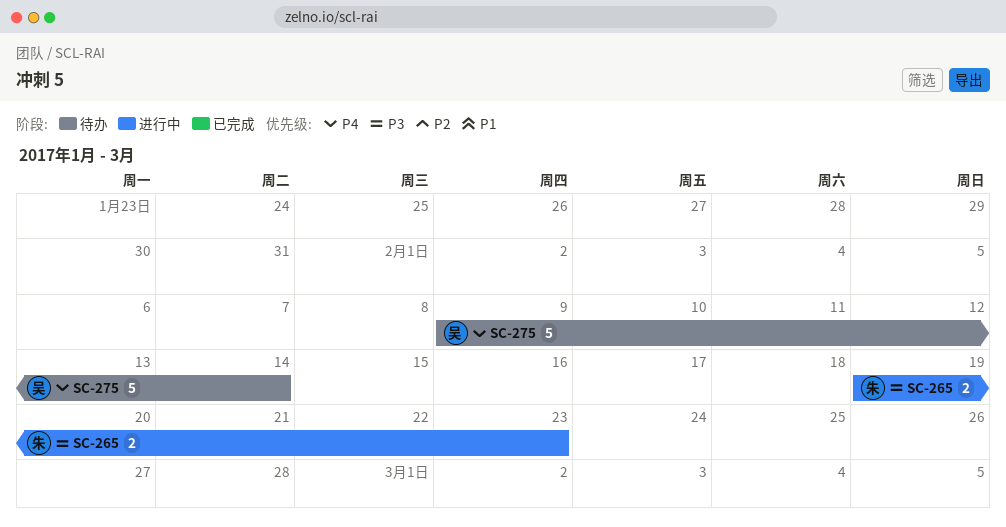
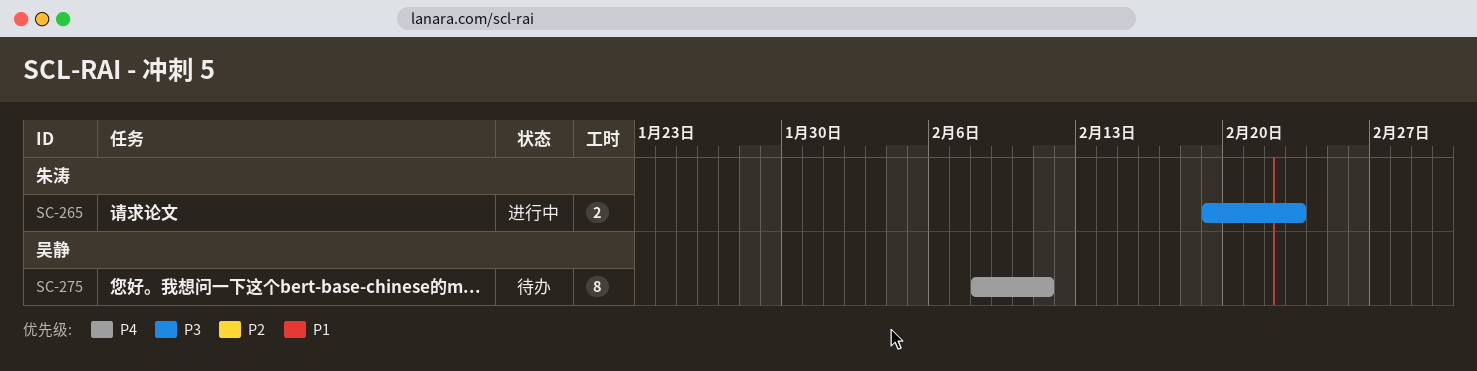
SC-275, estimate: 5 -> 8
SC-275, start: Feb 9 -> Feb 8
SC-275, due: Feb 14 -> Feb 11

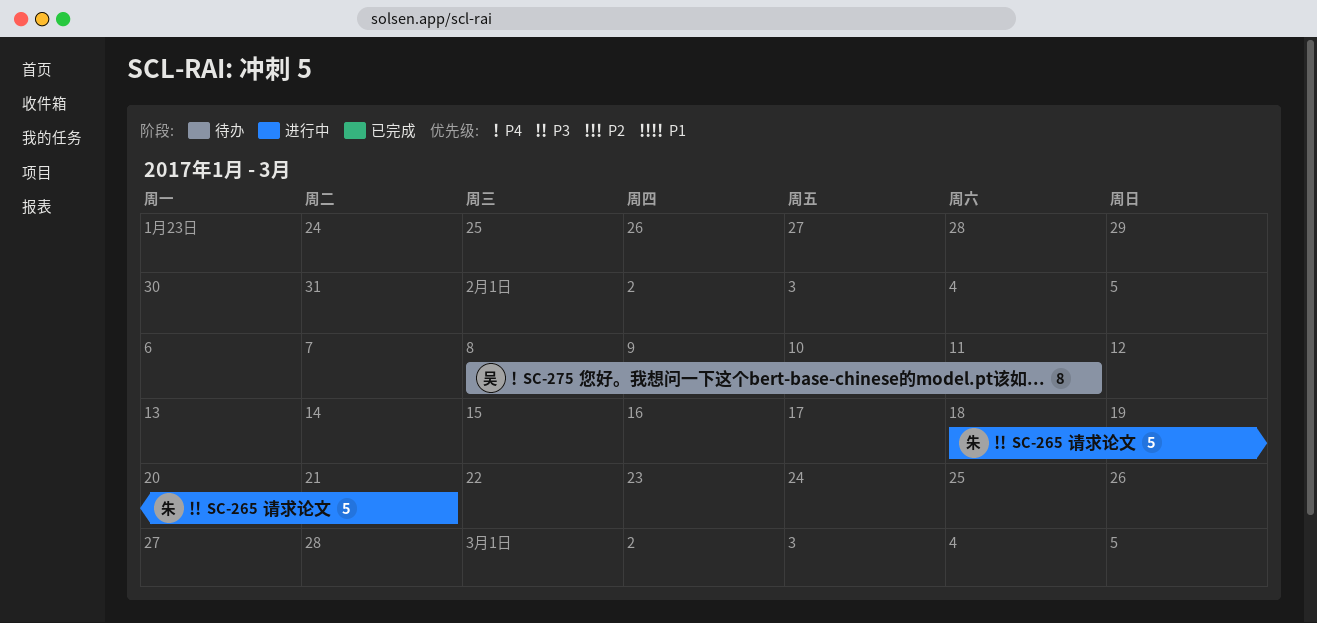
SC-265, estimate: 2 -> 5
SC-265, start: Feb 19 -> Feb 18
SC-265, due: Feb 23 -> Feb 21

